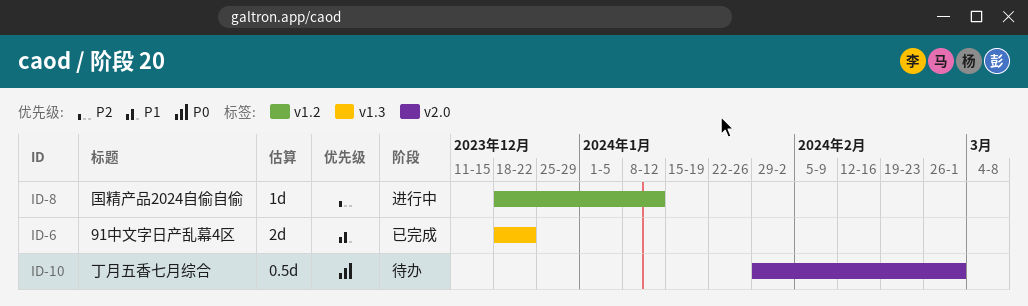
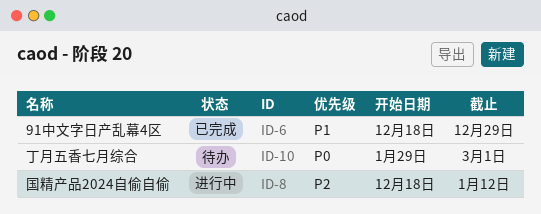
ID-6, due: Dec 22 -> Dec 29

